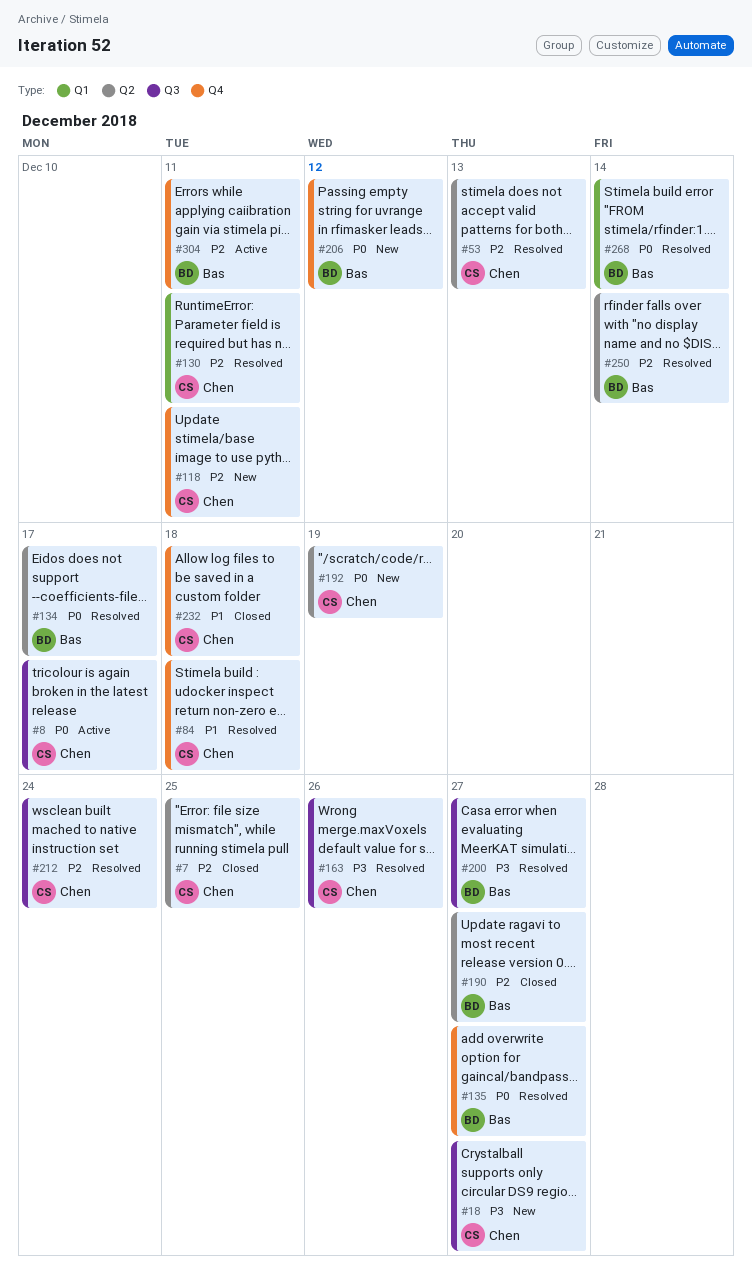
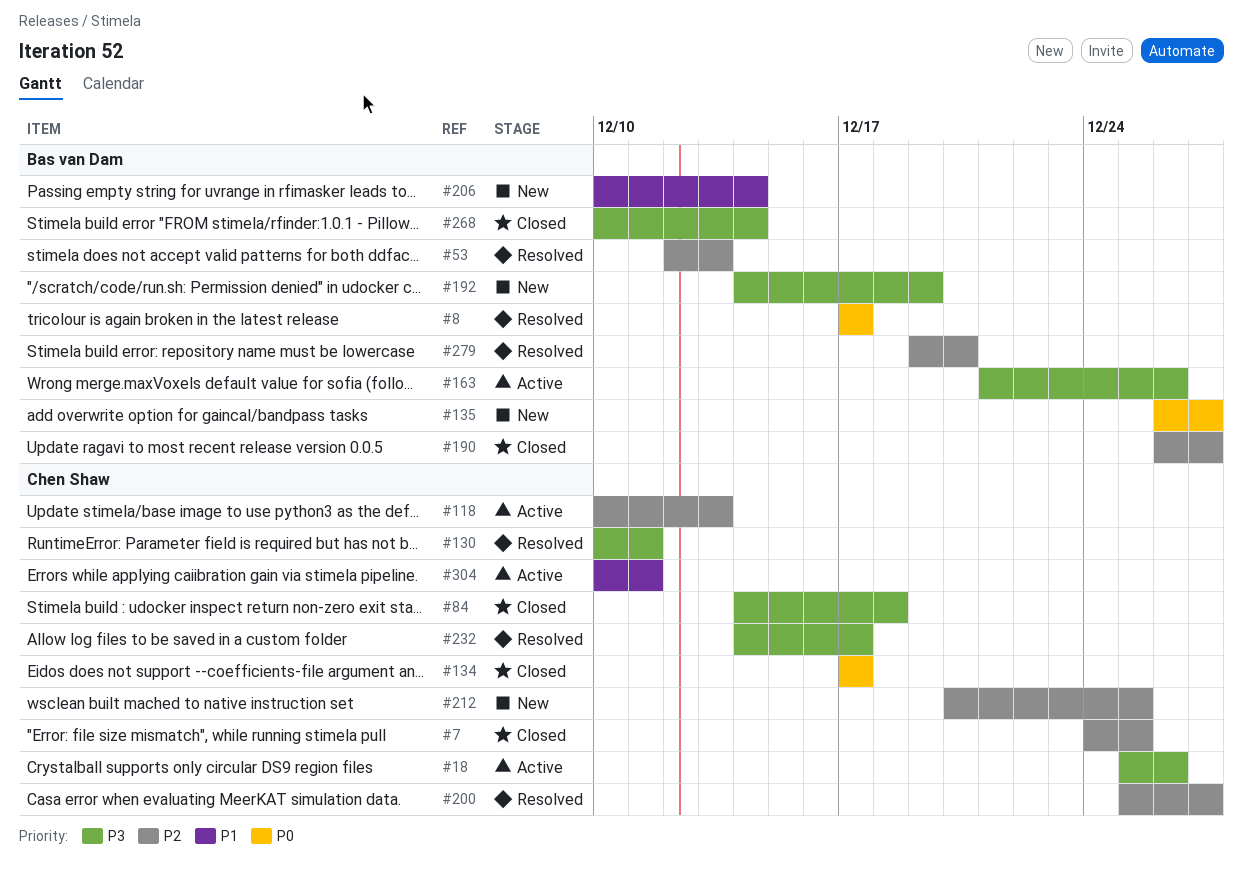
#8, status: Active -> Resolved
#8, owner: Chen Shaw -> Bas van Dam
#18, status: New -> Active
#18, due: Dec 27 -> Dec 26
#53, owner: Chen Shaw -> Bas van Dam
#84, status: Resolved -> Closed
#84, priority: P1 -> P3
#118, status: New -> Active
#118, due: Dec 11 -> Dec 13
#130, priority: P2 -> P3
#134, status: Resolved -> Closed
#134, owner: Bas van Dam -> Chen Shaw
#135, status: Resolved -> New
#163, status: Resolved -> Active
#163, owner: Chen Shaw -> Bas van Dam
#192, owner: Chen Shaw -> Bas van Dam
#192, priority: P0 -> P3
#200, owner: Bas van Dam -> Chen Shaw
#200, priority: P3 -> P2
#206, priority: P0 -> P1
#206, due: Dec 12 -> Dec 14
#212, status: Resolved -> New
#212, due: Dec 24 -> Dec 25
#232, status: Closed -> Resolved
#232, priority: P1 -> P3
#232, due: Dec 18 -> Dec 17
#250: present -> none
#268, status: Resolved -> Closed
#268, priority: P0 -> P3
#279: none -> present
#304, owner: Bas van Dam -> Chen Shaw
#304, priority: P2 -> P1

